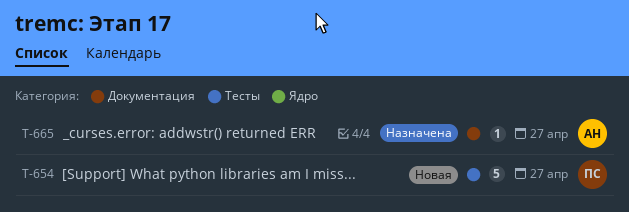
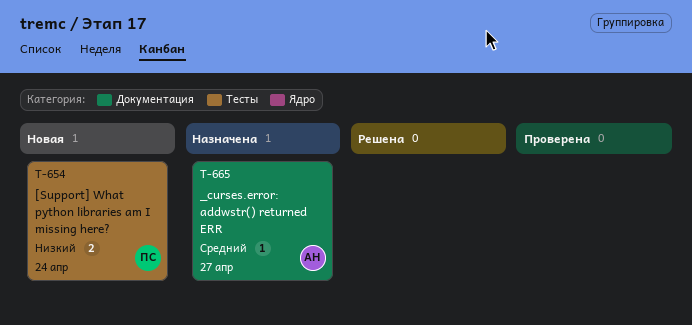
T-654, estimate: 5 -> 2
T-654, due: Apr 27 -> Apr 24

